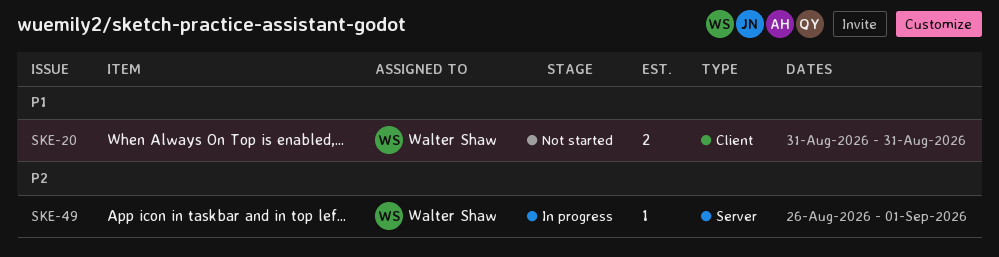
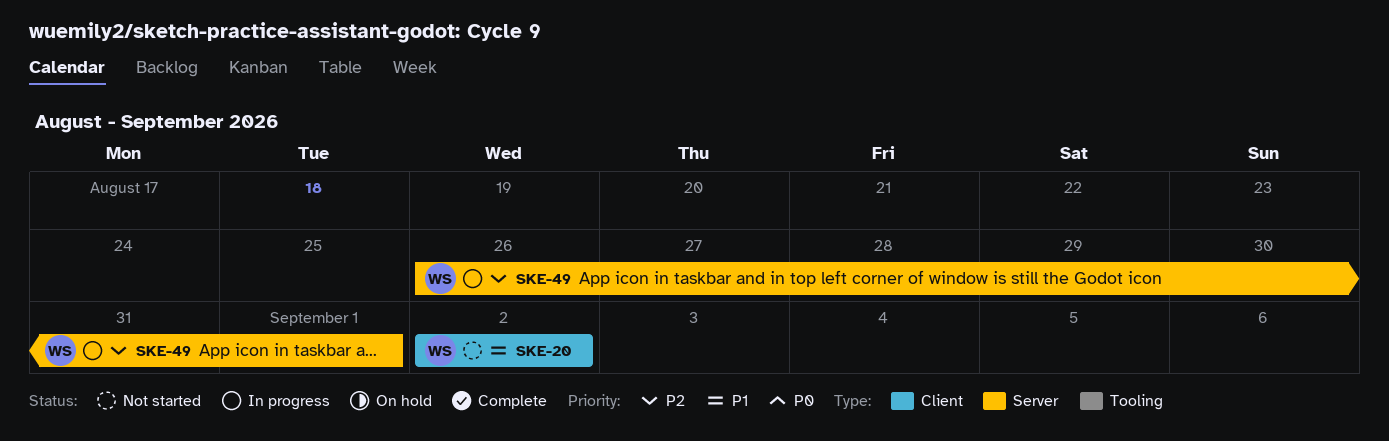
SKE-20, start: Aug 31 -> Sep 2
SKE-20, due: Aug 31 -> Sep 2

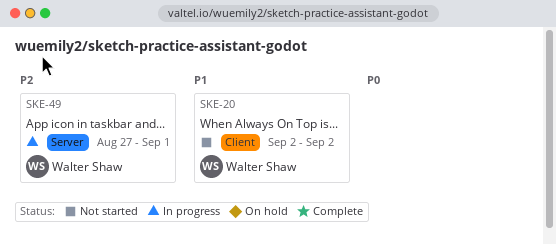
SKE-49, start: Aug 26 -> Aug 27

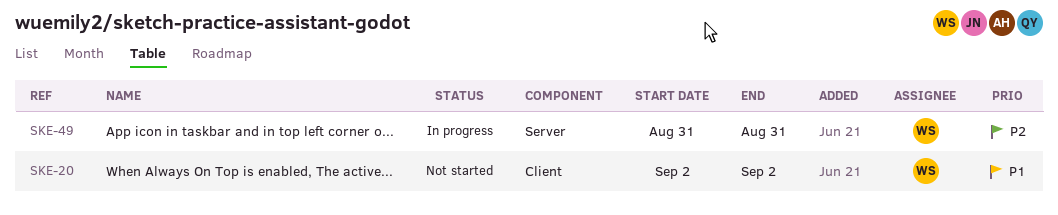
SKE-49, start: Aug 27 -> Aug 31
SKE-49, due: Sep 1 -> Aug 31

